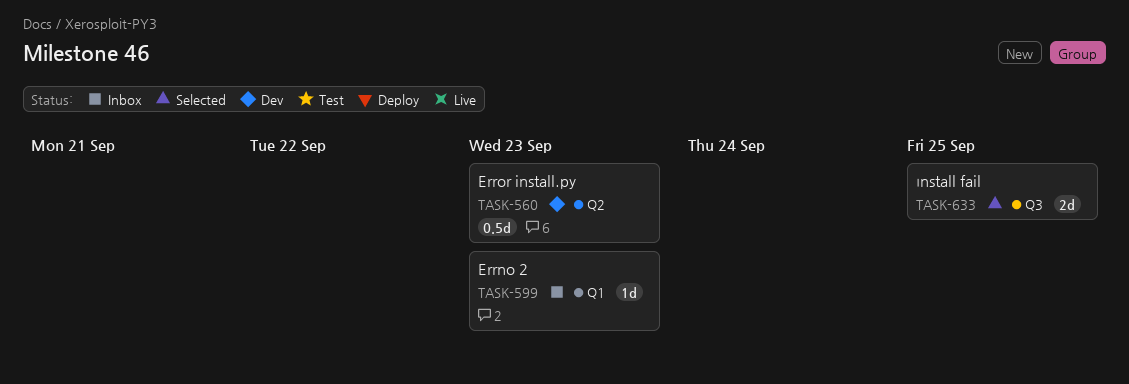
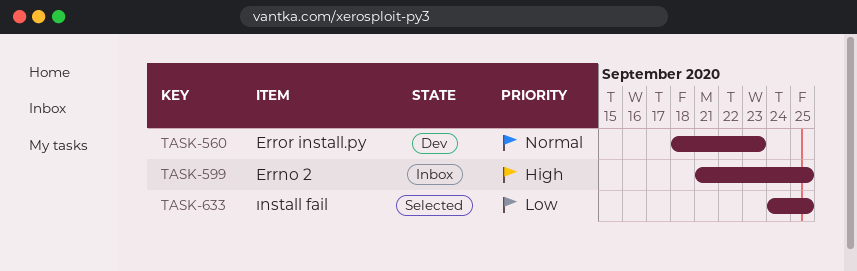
TASK-599, due: Sep 23 -> Sep 25

